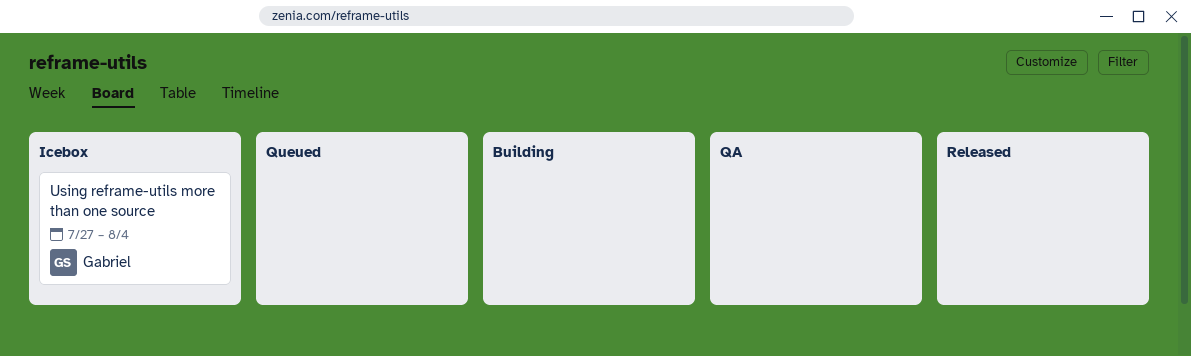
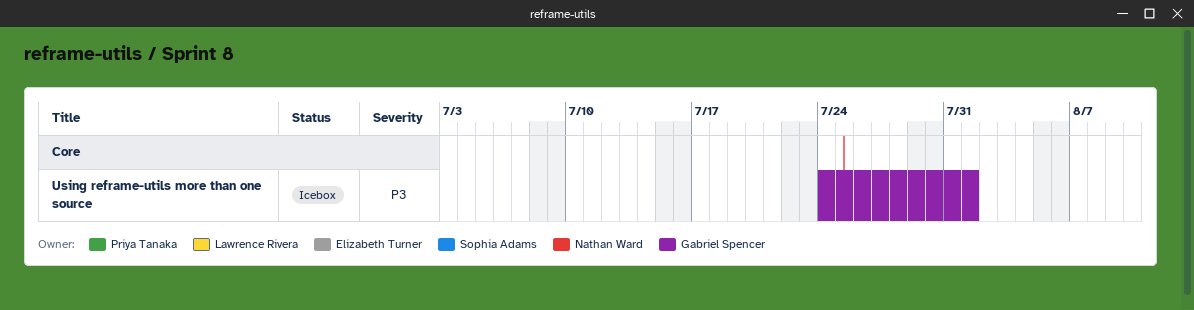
Using reframe-utils more than one source, start: Jul 27 -> Jul 24
Using reframe-utils more than one source, due: Aug 4 -> Aug 1

